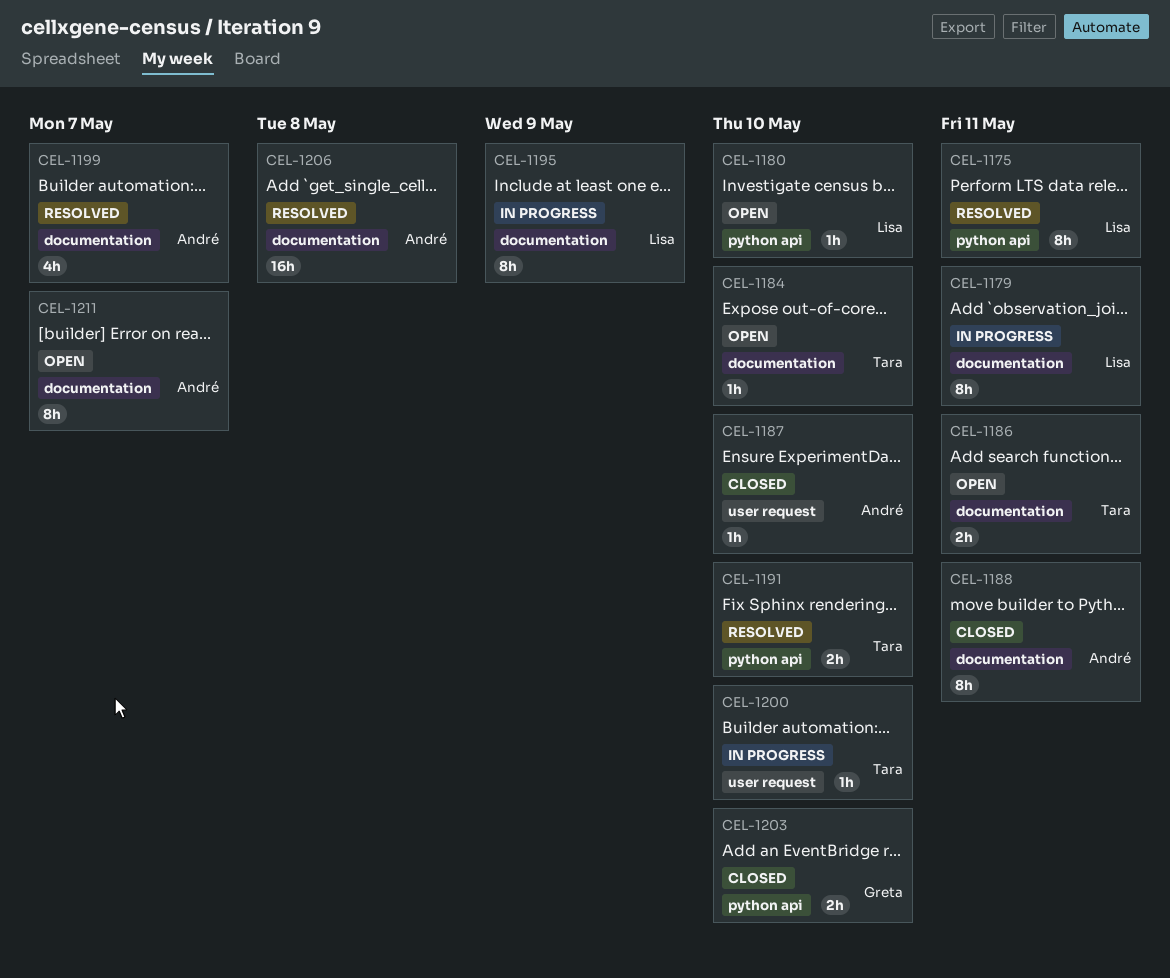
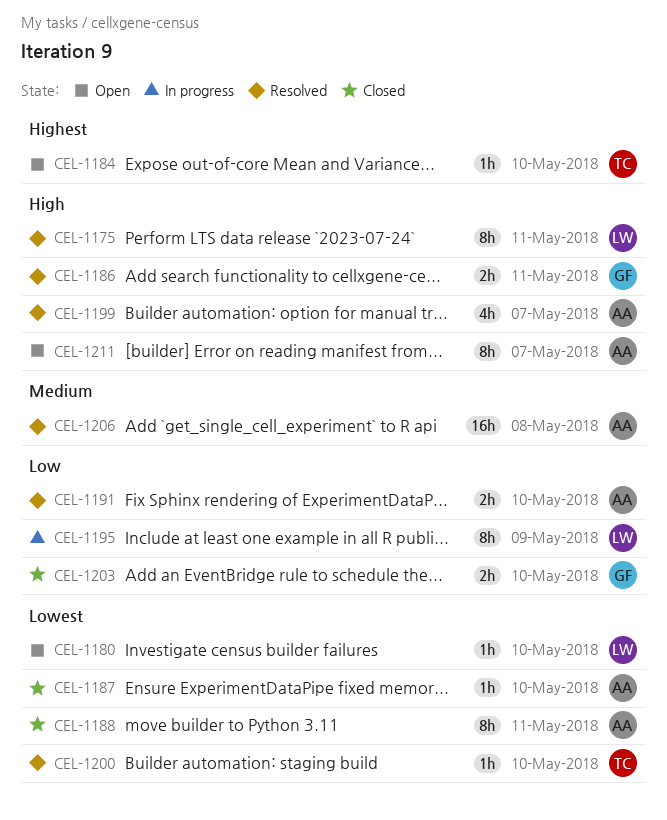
CEL-1179: present -> none
CEL-1186, status: Open -> Resolved
CEL-1186, owner: Tara -> Greta
CEL-1191, owner: Tara -> André
CEL-1200, status: In progress -> Resolved

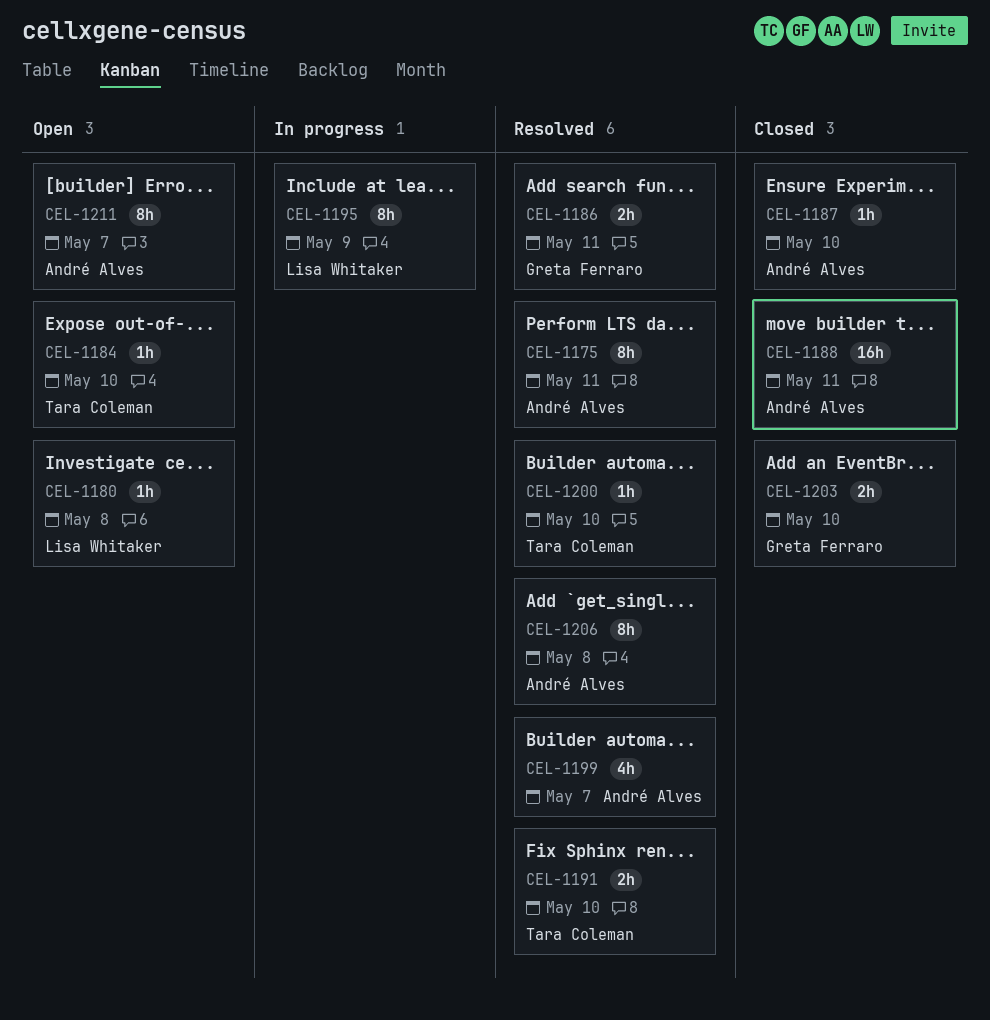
CEL-1175, owner: Lisa Whitaker -> André Alves
CEL-1180, due: May 10 -> May 8
CEL-1188, estimate: 8h -> 16h
CEL-1191, owner: André Alves -> Tara Coleman
CEL-1206, estimate: 16h -> 8h

